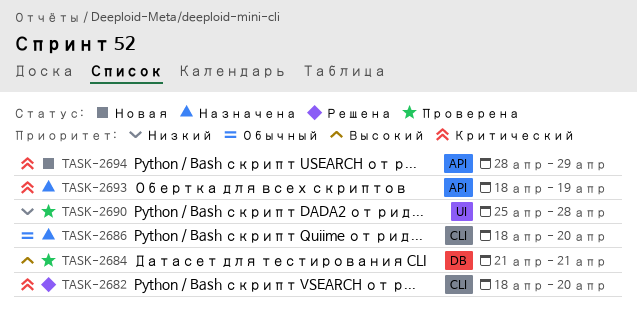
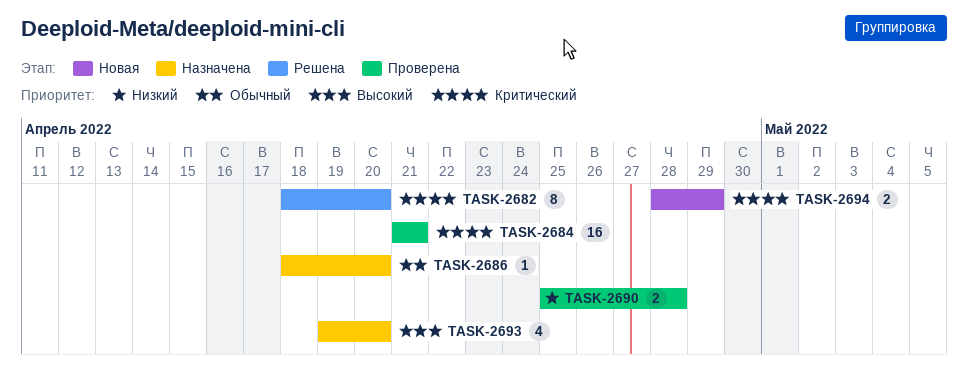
TASK-2684, priority: Высокий -> Критический
TASK-2693, priority: Критический -> Высокий
TASK-2693, start: Apr 18 -> Apr 19
TASK-2693, due: Apr 19 -> Apr 20

